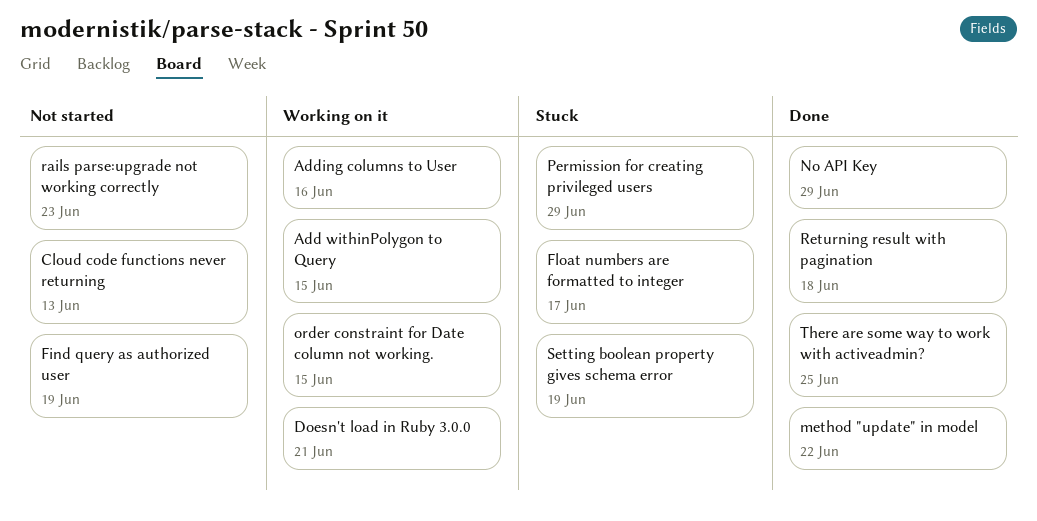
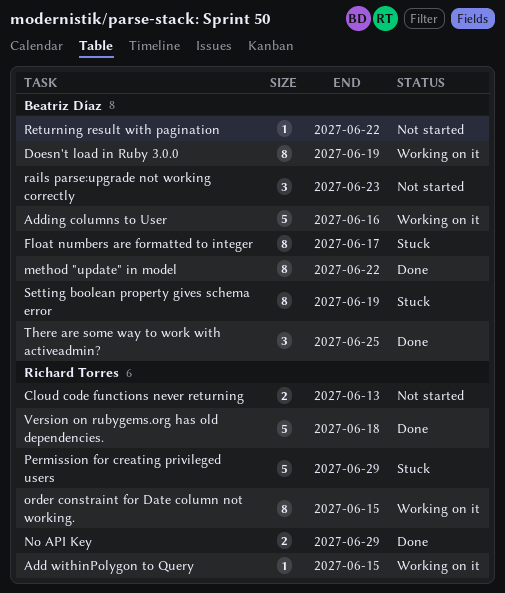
Doesn't load in Ruby 3.0.0, due: Jun 21 -> Jun 19
Find query as authorized user: present -> none
Returning result with pagination, status: Done -> Not started
Returning result with pagination, due: Jun 18 -> Jun 22
Version on rubygems.org has old dependencies.: none -> present

